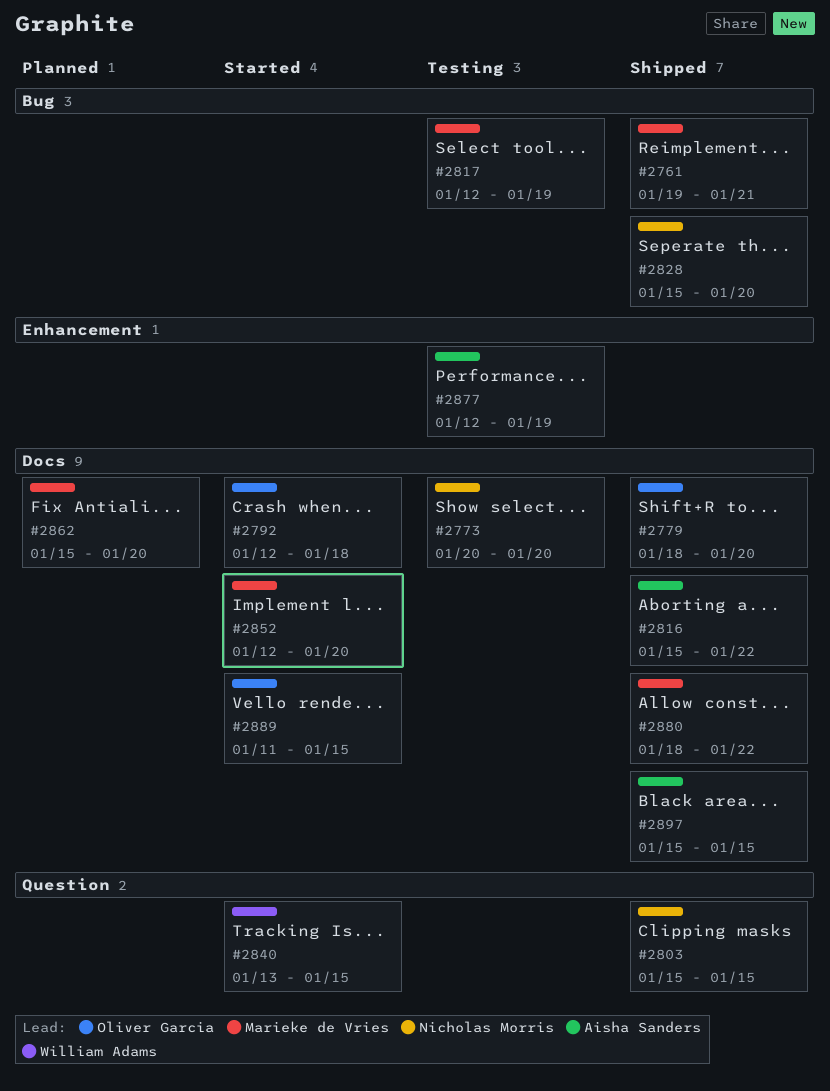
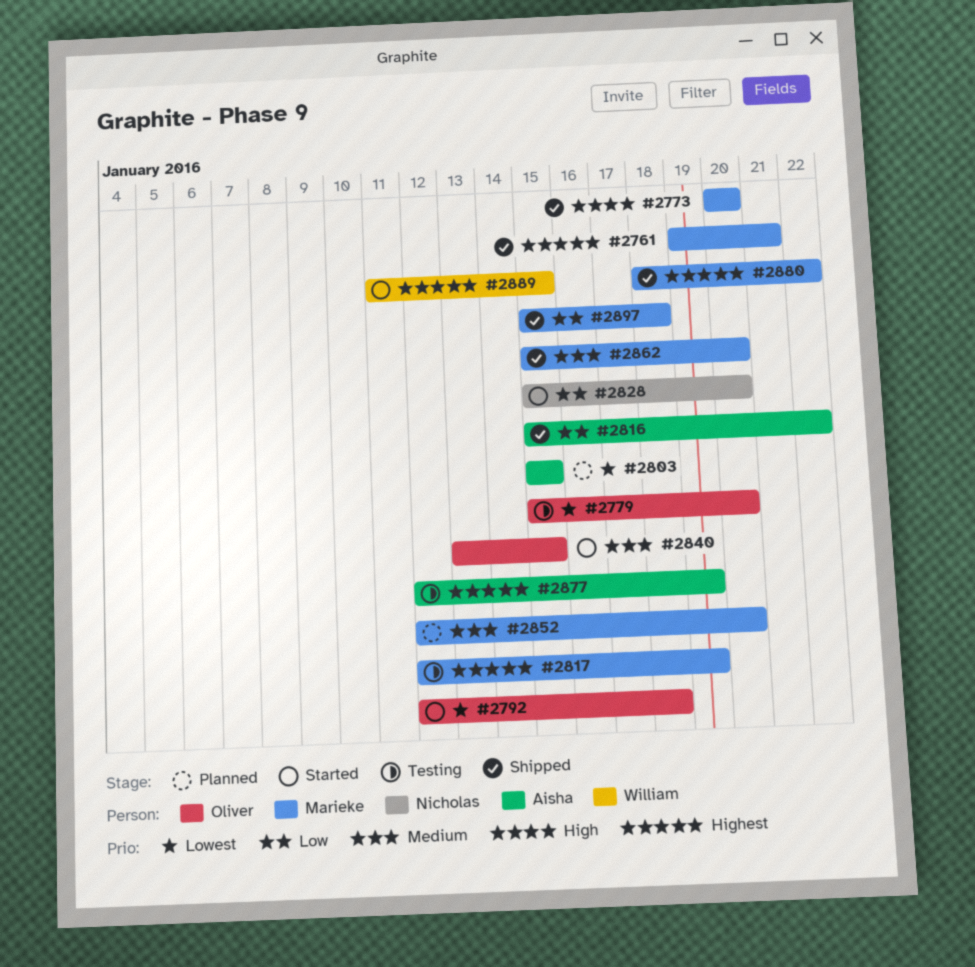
#2773, status: Testing -> Shipped
#2773, owner: Nicholas Morris -> Marieke de Vries
#2779, status: Shipped -> Testing
#2779, start: Jan 18 -> Jan 15
#2803, status: Shipped -> Planned
#2803, owner: Nicholas Morris -> Aisha Sanders
#2828, status: Shipped -> Started
#2840, owner: William Adams -> Oliver Garcia
#2852, status: Started -> Planned
#2862, status: Planned -> Shipped
#2889, owner: Oliver Garcia -> William Adams
#2897, owner: Aisha Sanders -> Marieke de Vries
#2897, due: Jan 15 -> Jan 18

